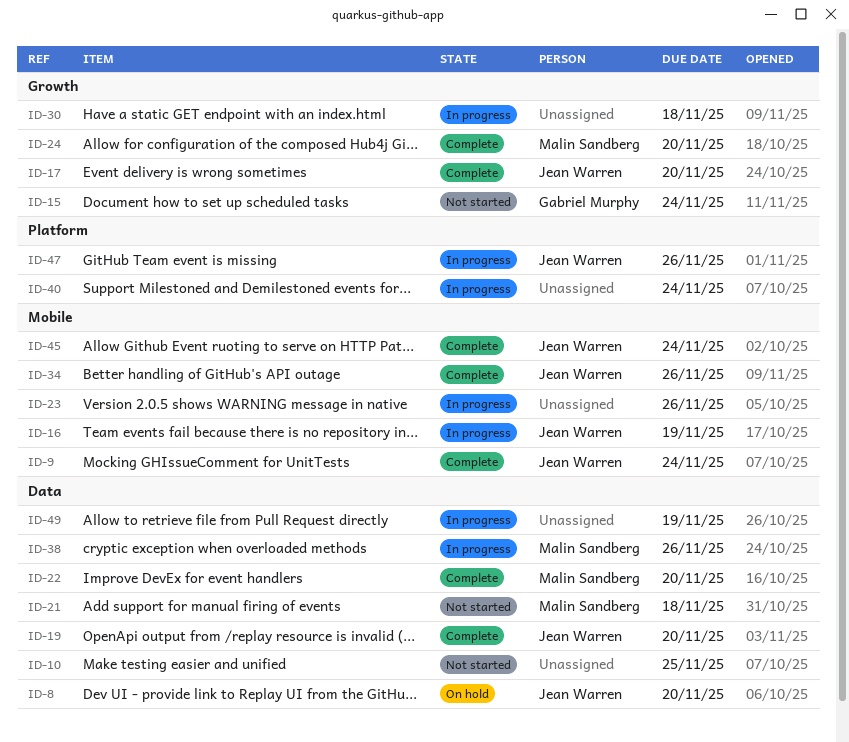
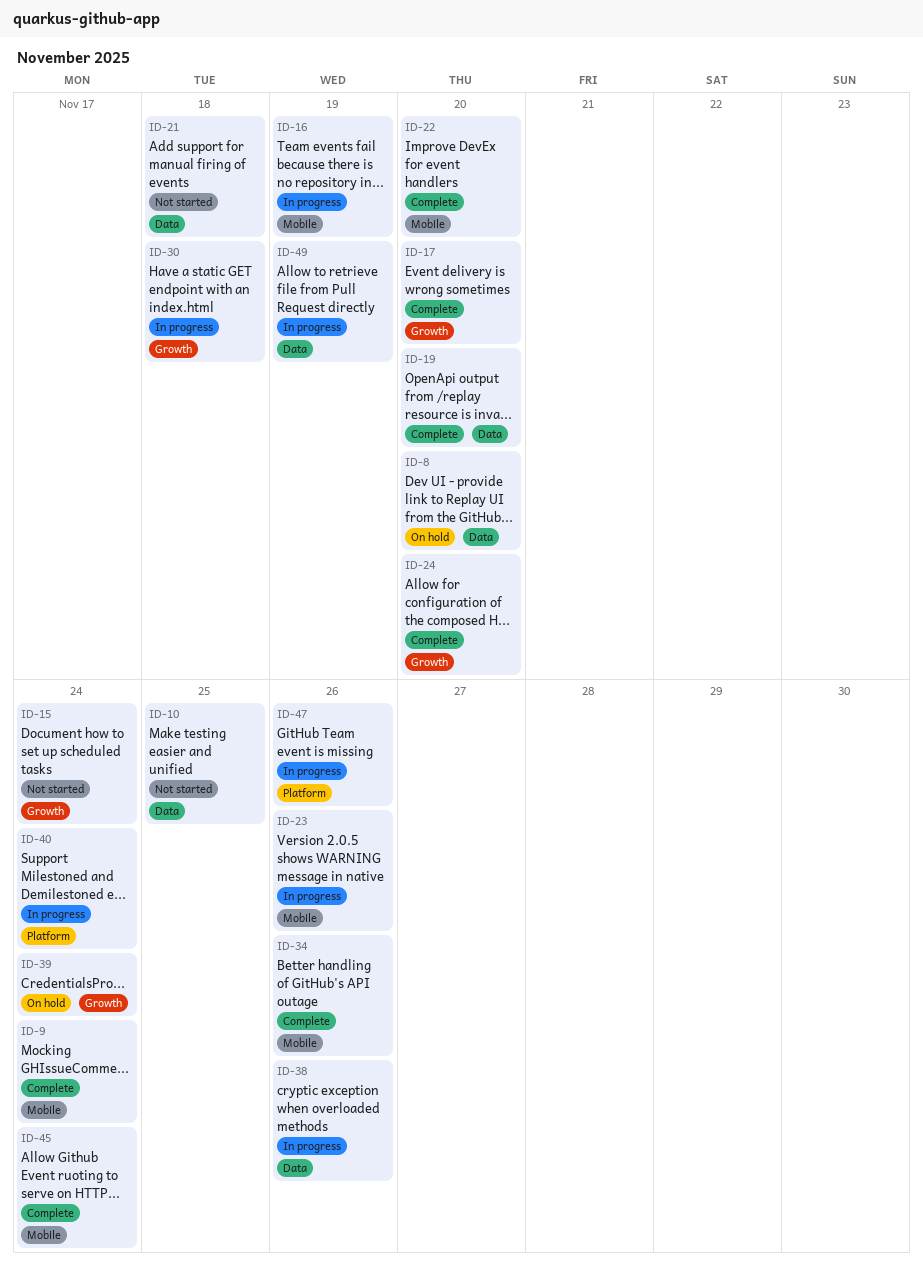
ID-22, label: Data -> Mobile
ID-39: none -> present

